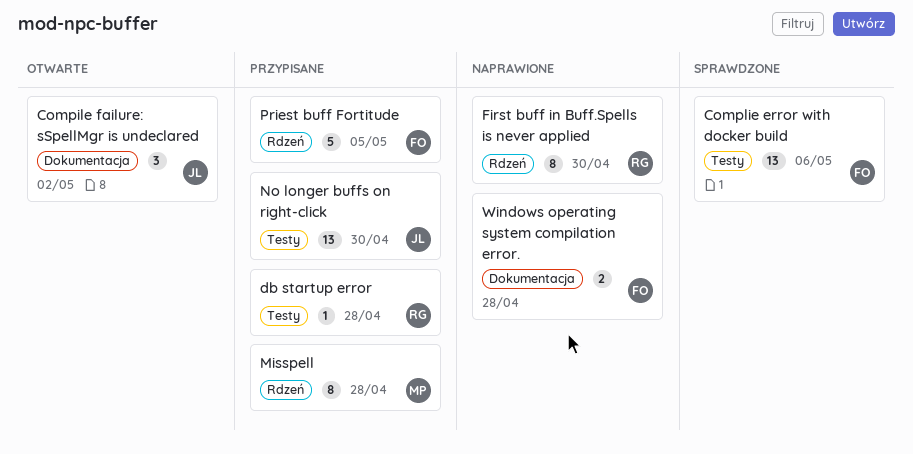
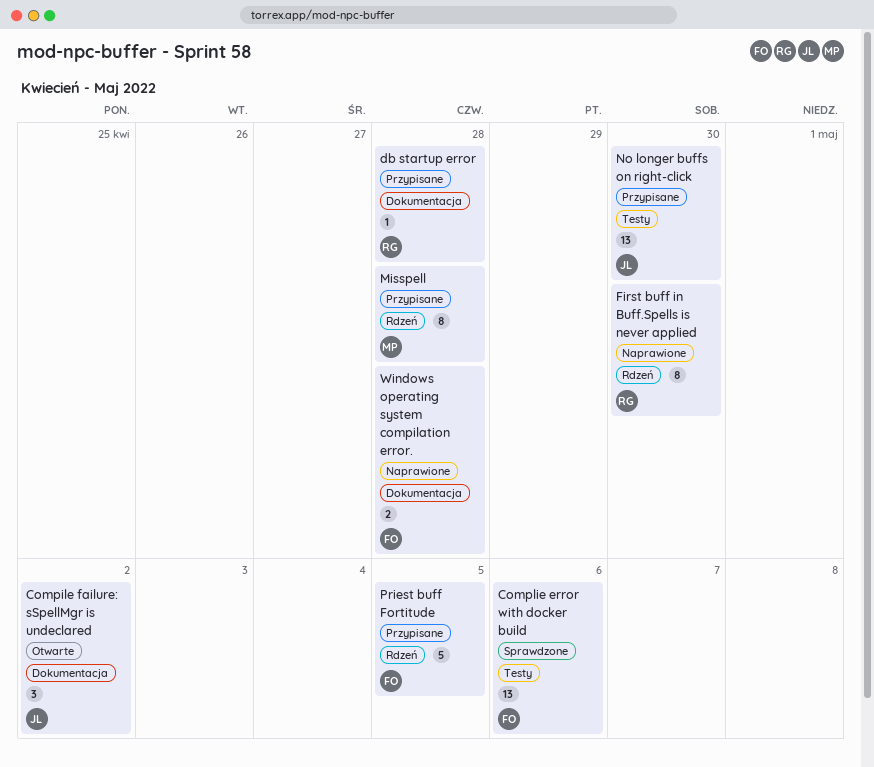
db startup error, label: Testy -> Dokumentacja

